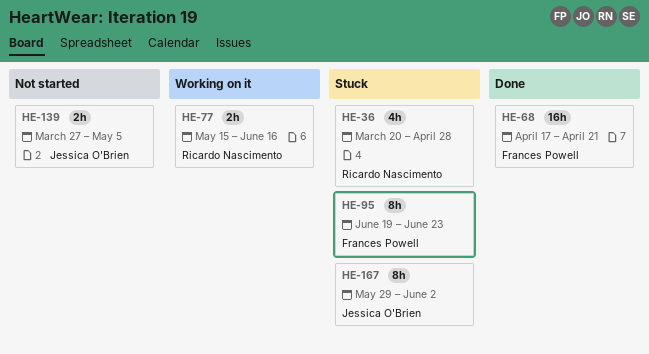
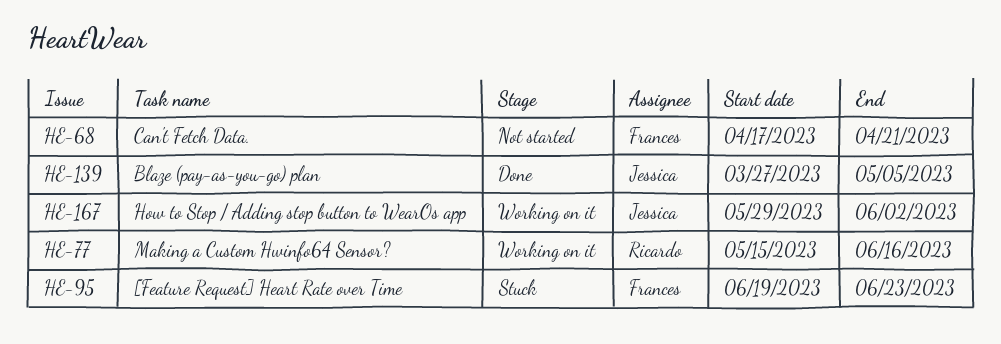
HE-36: present -> none
HE-68, status: Done -> Not started
HE-139, status: Not started -> Done
HE-167, status: Stuck -> Working on it

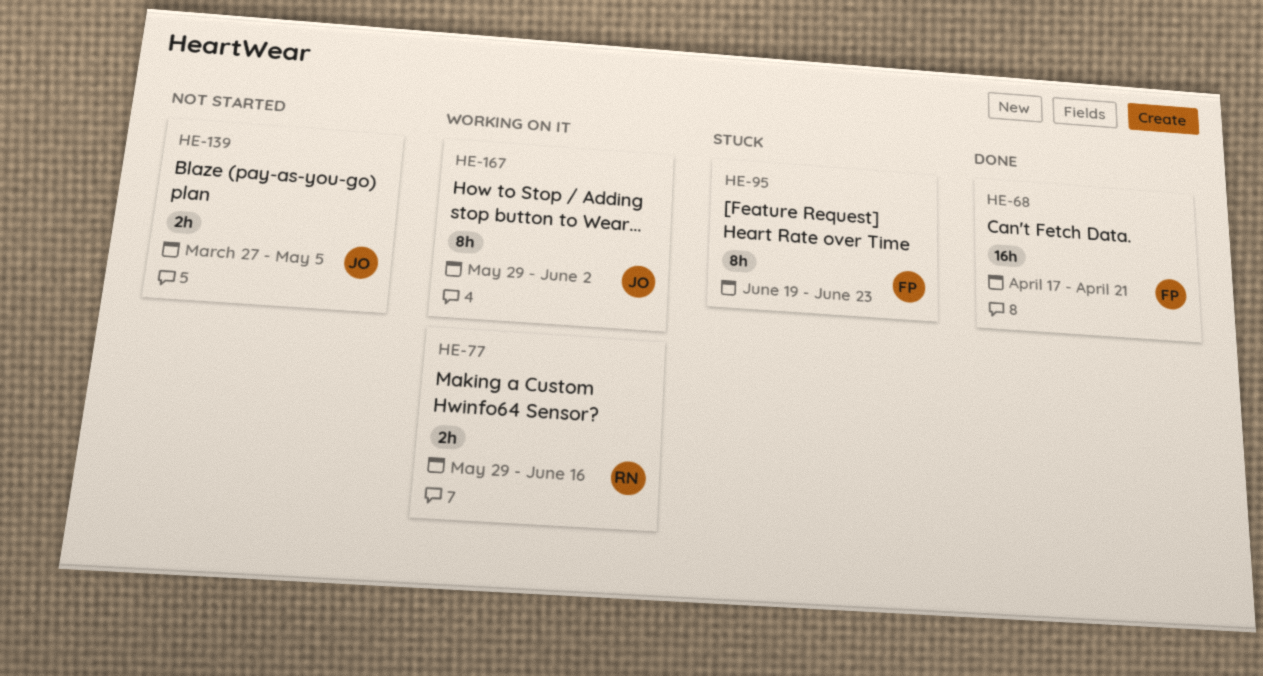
HE-68, status: Not started -> Done
HE-77, start: May 15 -> May 29
HE-139, status: Done -> Not started

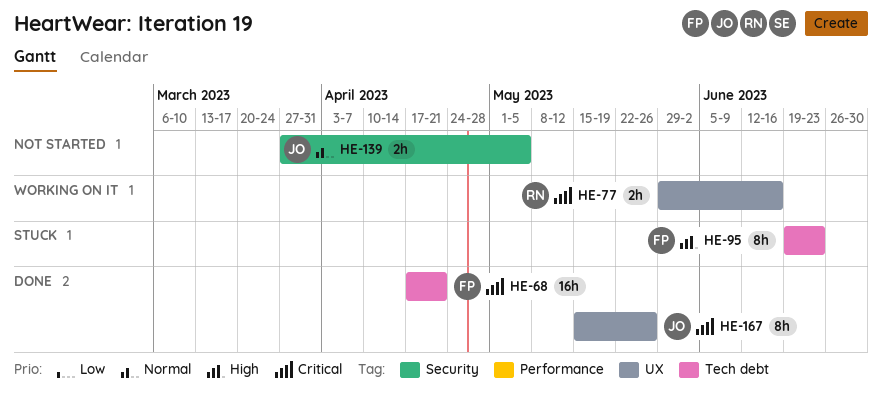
HE-167, status: Working on it -> Done
HE-167, start: May 29 -> May 15
HE-167, due: Jun 2 -> May 26

